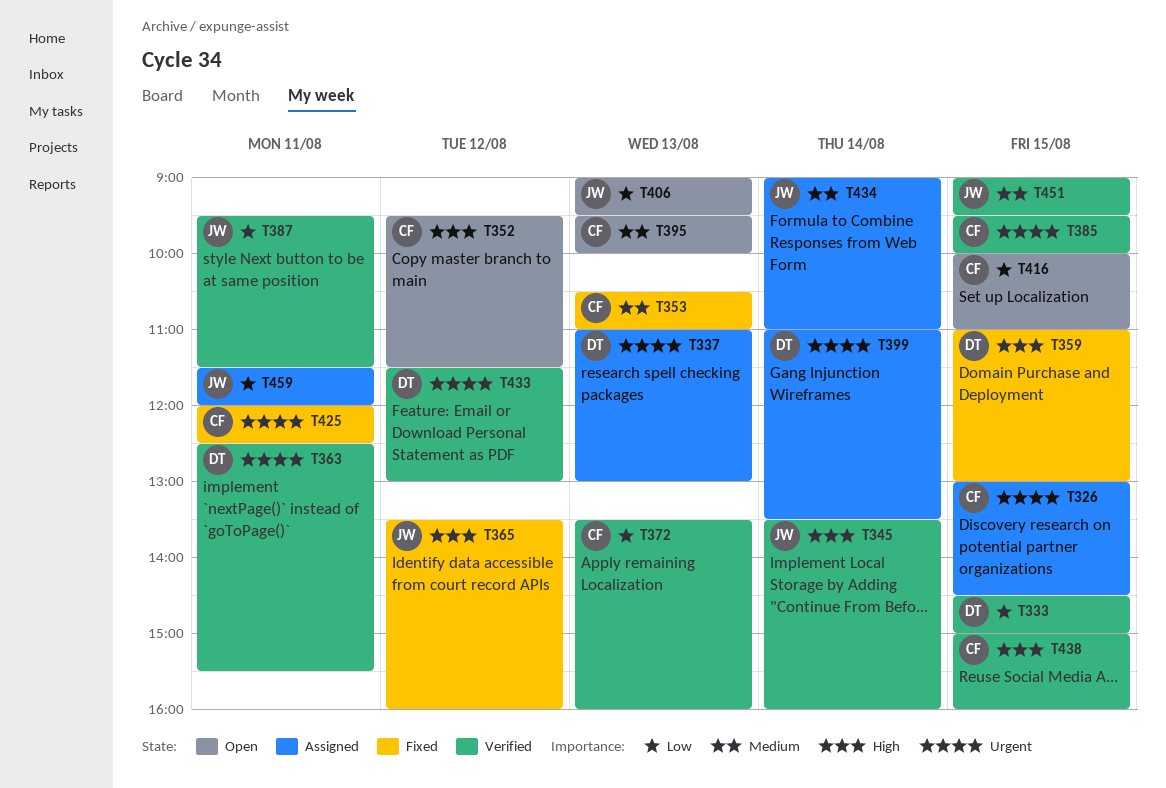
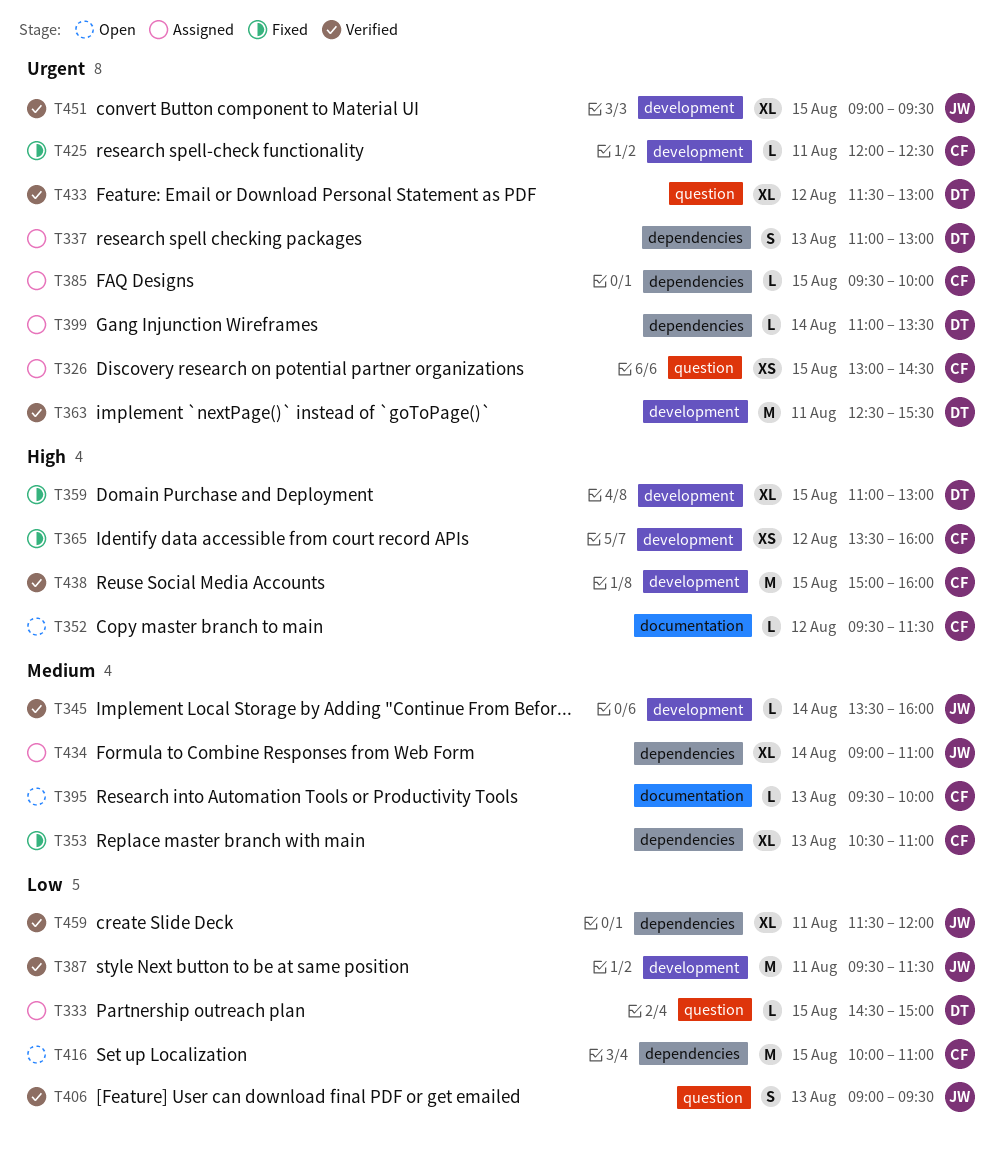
T333, status: Verified -> Assigned
T345, priority: High -> Medium
T365, owner: JW -> CF
T372: present -> none
T385, status: Verified -> Assigned
T406, status: Open -> Verified
T451, priority: Medium -> Urgent
T459, status: Assigned -> Verified

